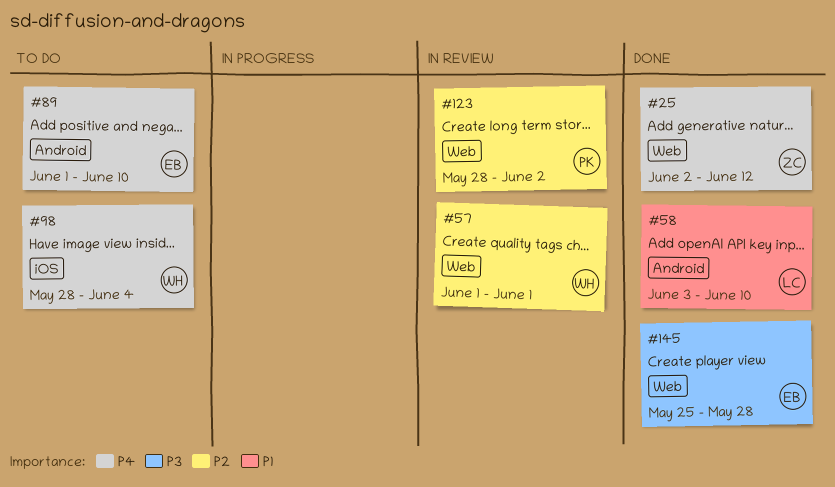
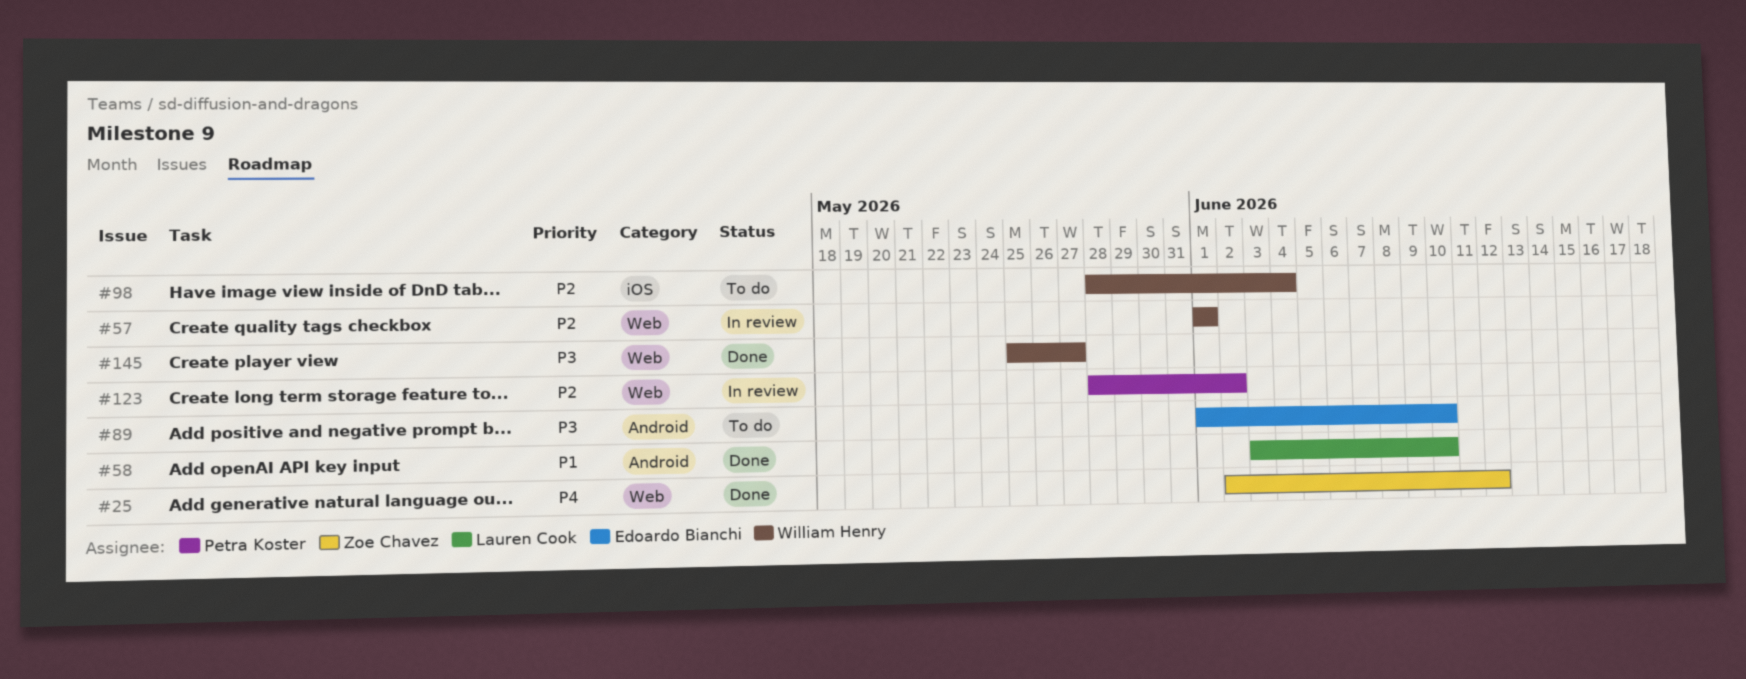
#89, priority: P4 -> P3
#98, priority: P4 -> P2
#145, owner: Edoardo Bianchi -> William Henry
#145, due: May 28 -> May 27

